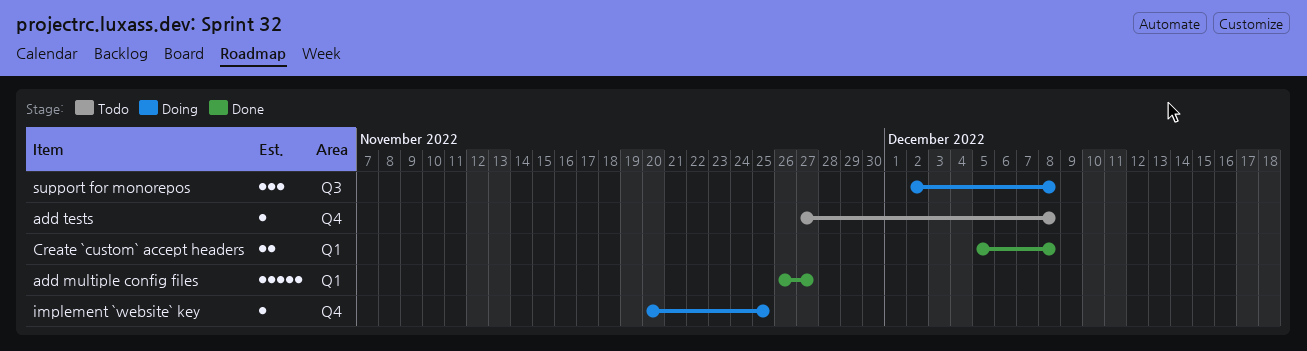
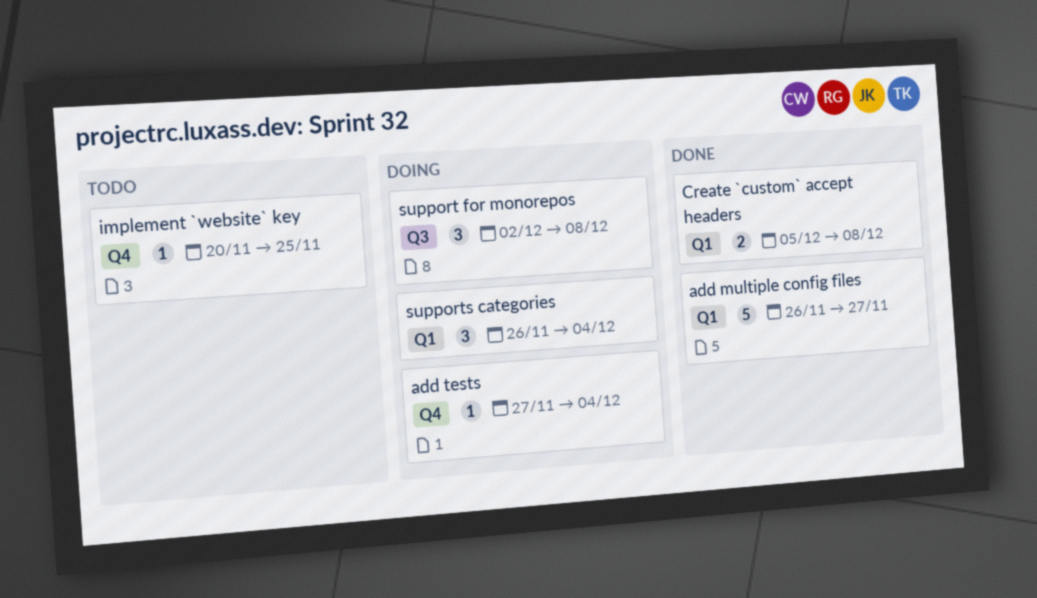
add tests, status: Todo -> Doing
add tests, due: Dec 8 -> Dec 4
implement `website` key, status: Doing -> Todo
supports categories: none -> present

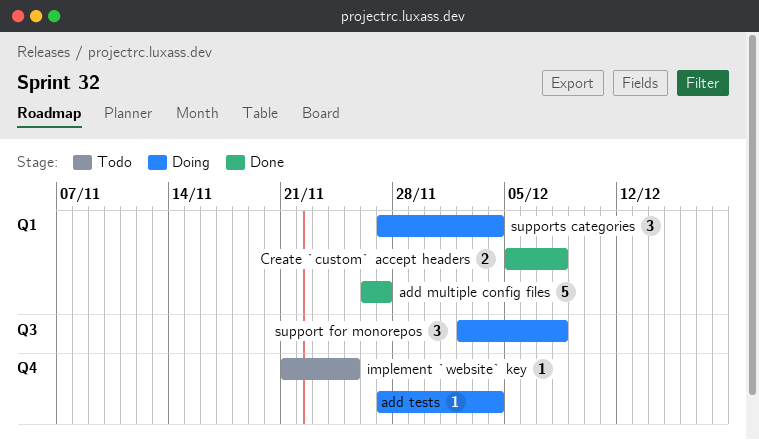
implement `website` key, start: Nov 20 -> Nov 21
supports categories, start: Nov 26 -> Nov 27

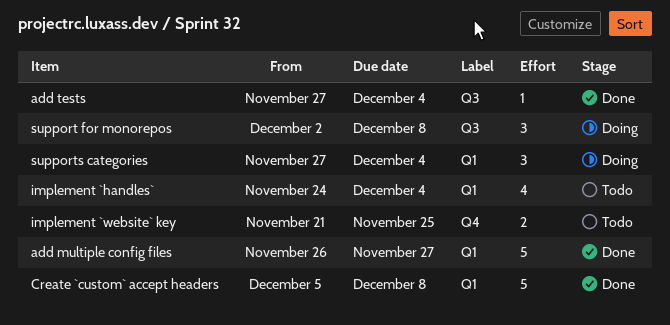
add tests, status: Doing -> Done
add tests, label: Q4 -> Q3
Create `custom` accept headers, estimate: 2 -> 5
implement `handles`: none -> present
implement `website` key, estimate: 1 -> 2

